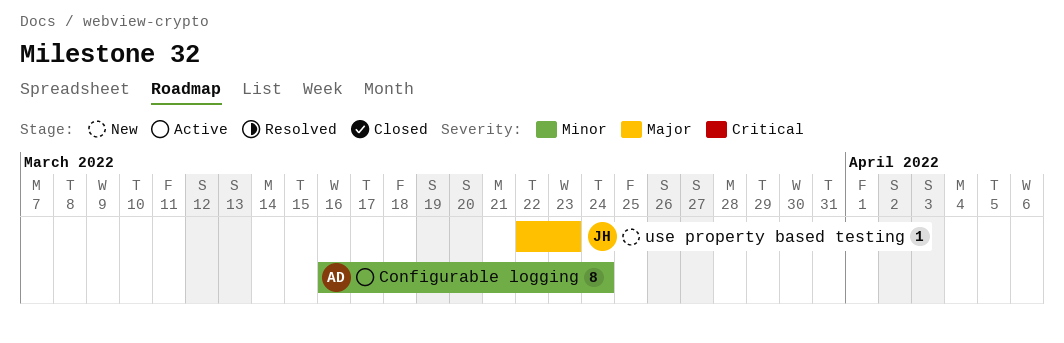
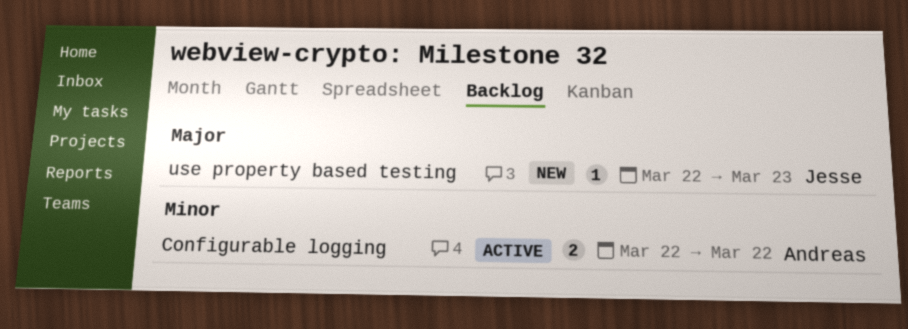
Configurable logging, estimate: 8 -> 2
Configurable logging, start: Mar 16 -> Mar 22
Configurable logging, due: Mar 24 -> Mar 22

